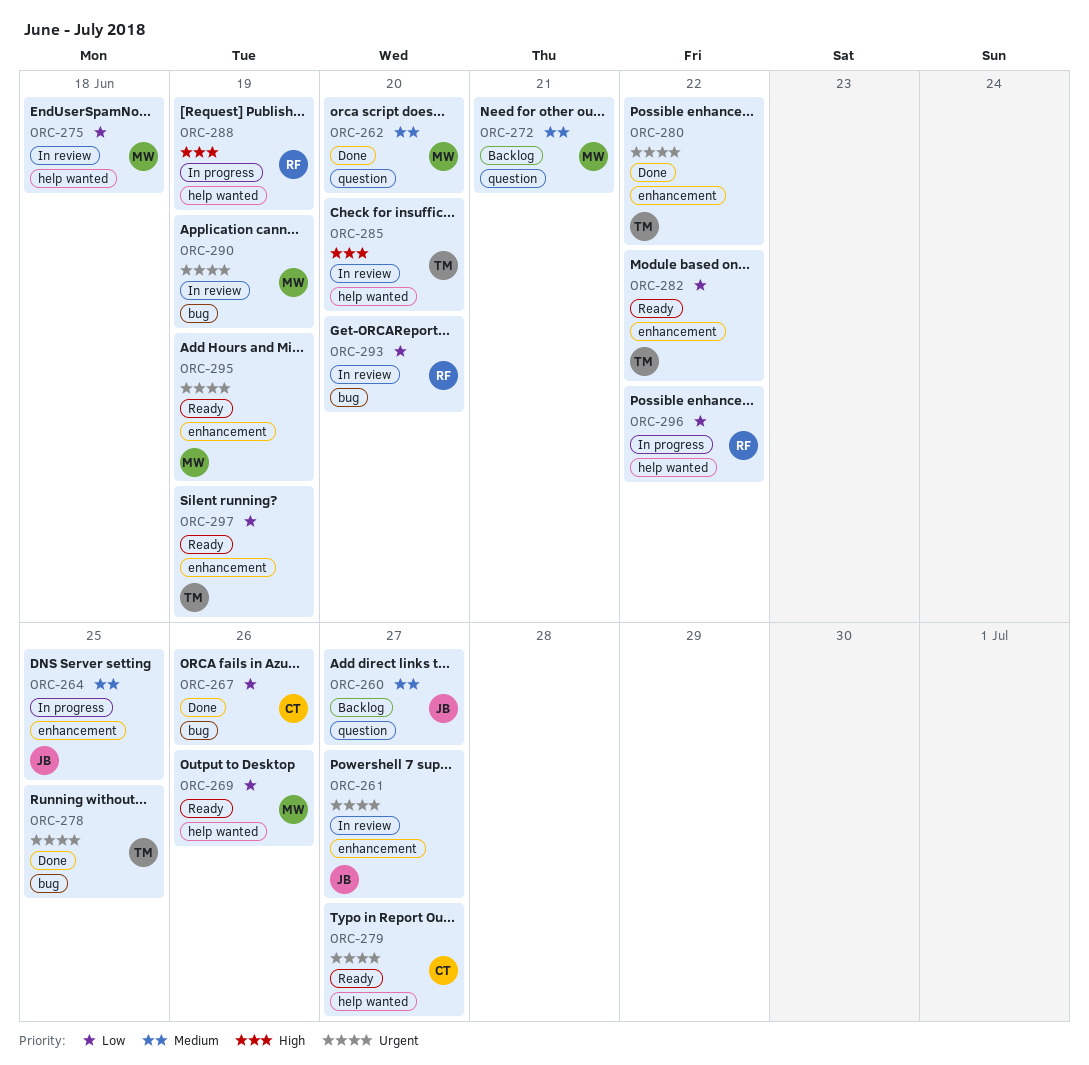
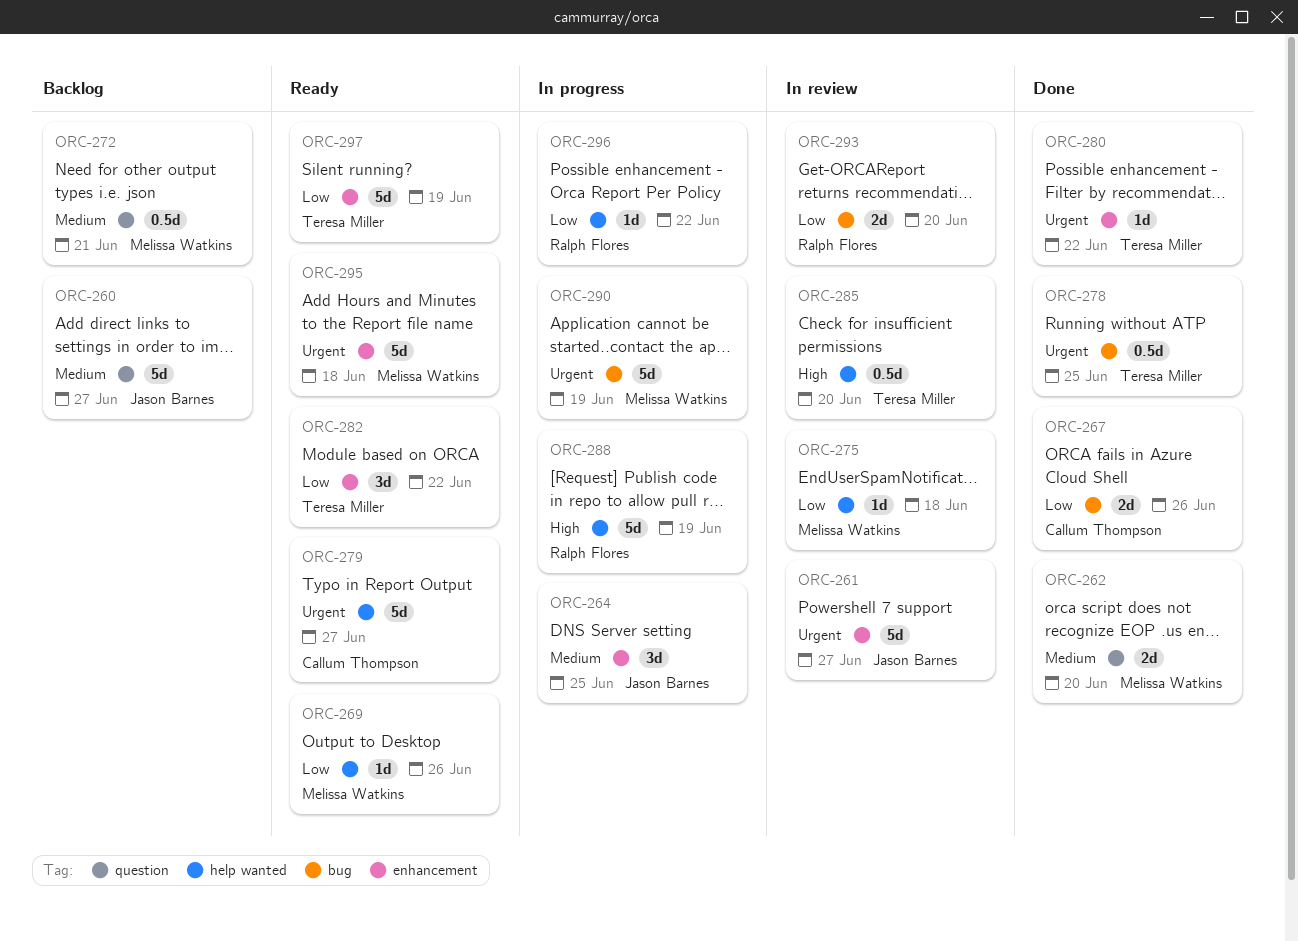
ORC-290, status: In review -> In progress
ORC-295, due: Jun 19 -> Jun 18

